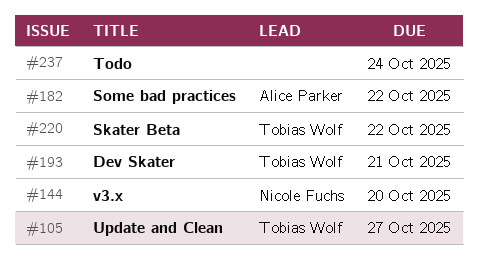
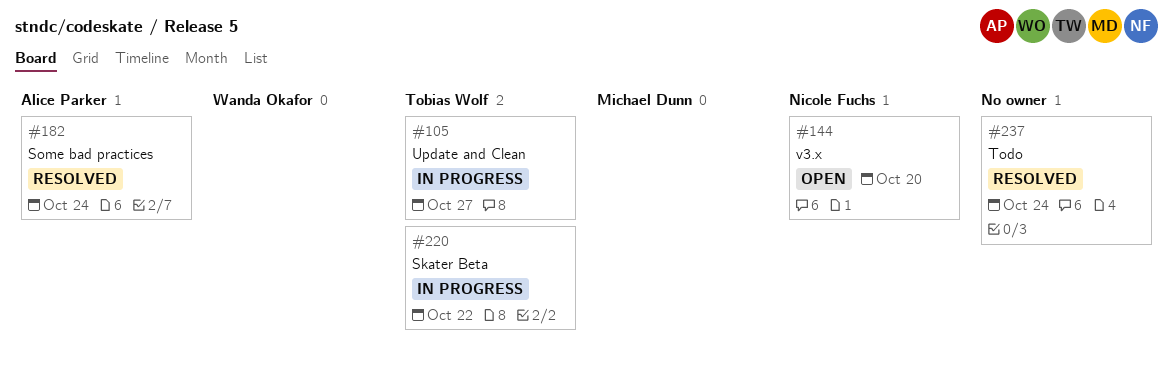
#182, due: Oct 22 -> Oct 24
#193: present -> none

